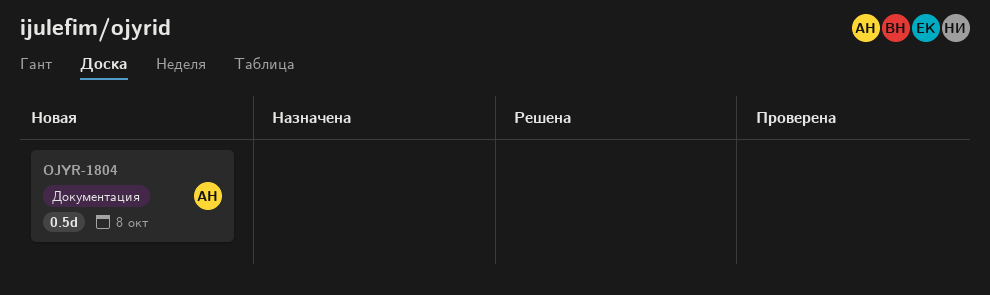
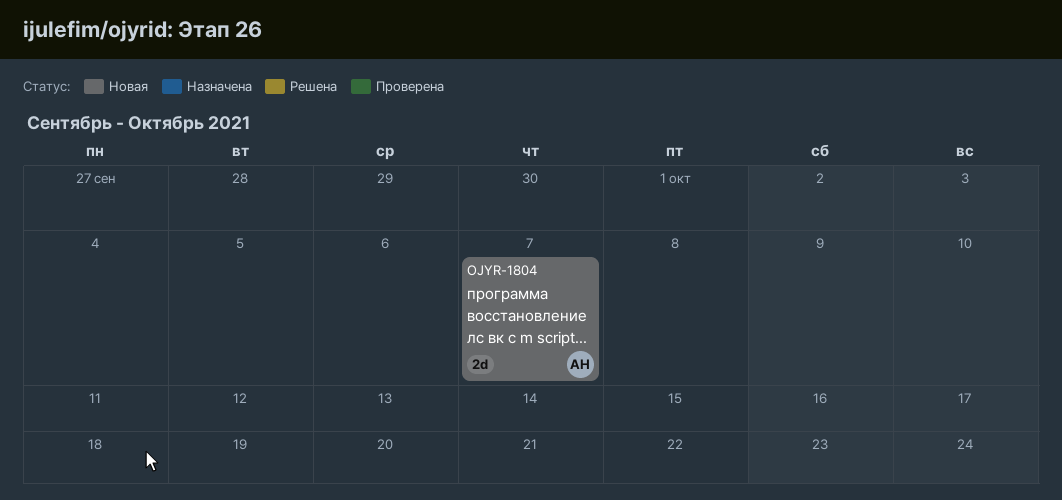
OJYR-1804, estimate: 0.5d -> 2d
OJYR-1804, due: Oct 8 -> Oct 7

